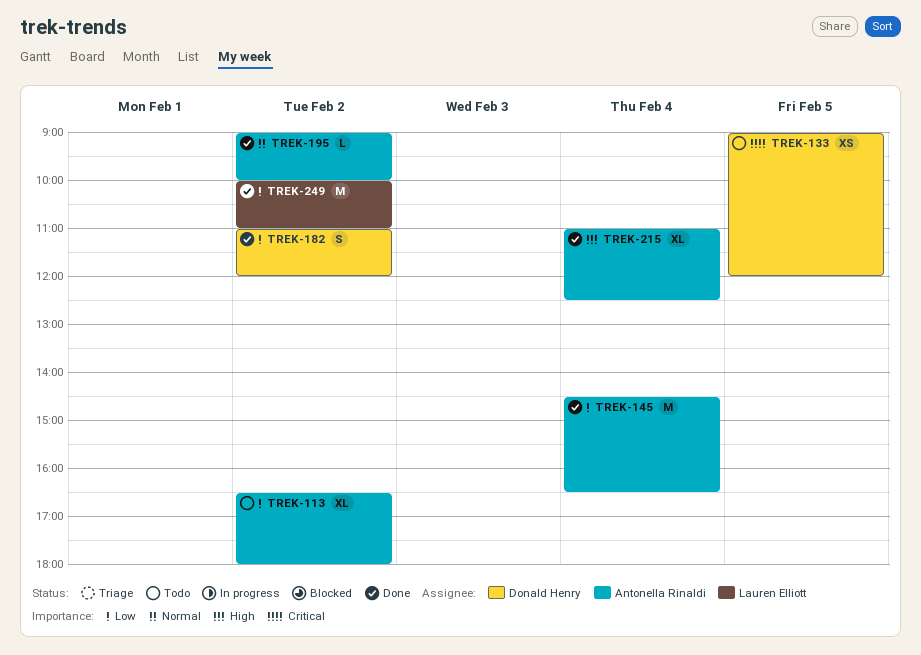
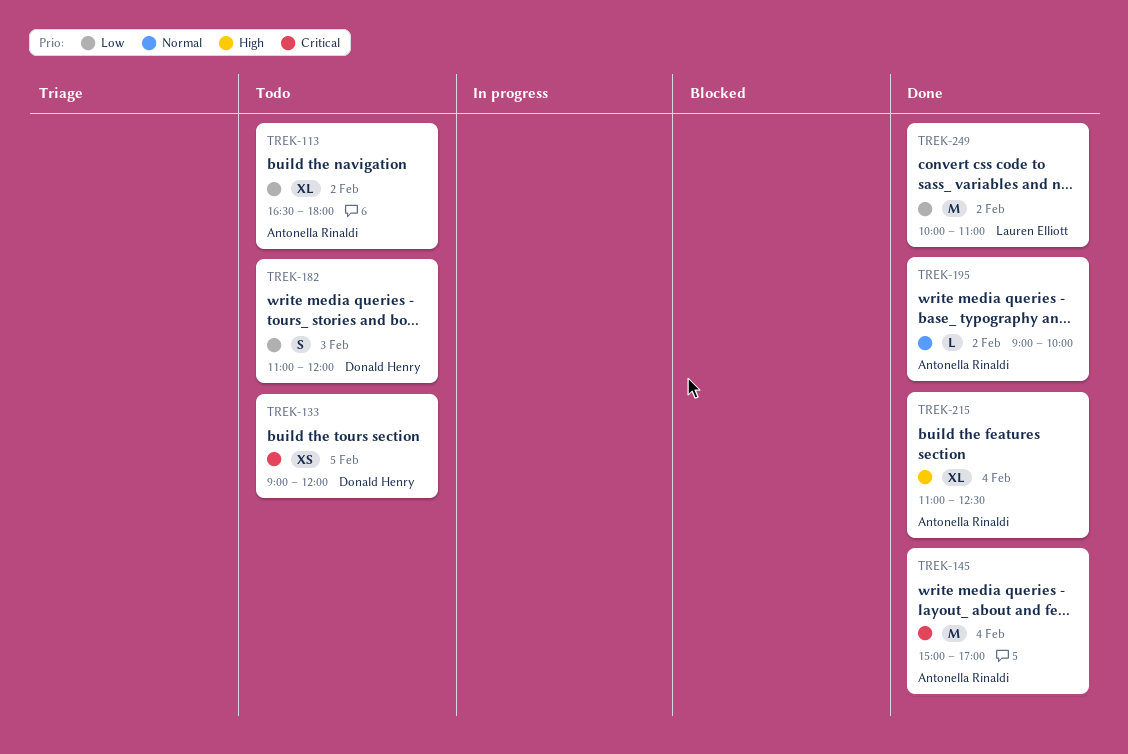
TREK-145, priority: Low -> Critical
TREK-145, begins: 14:30 -> 15:00
TREK-145, ends: 16:30 -> 17:00
TREK-182, status: Done -> Todo
TREK-182, day: Feb 2 -> Feb 3

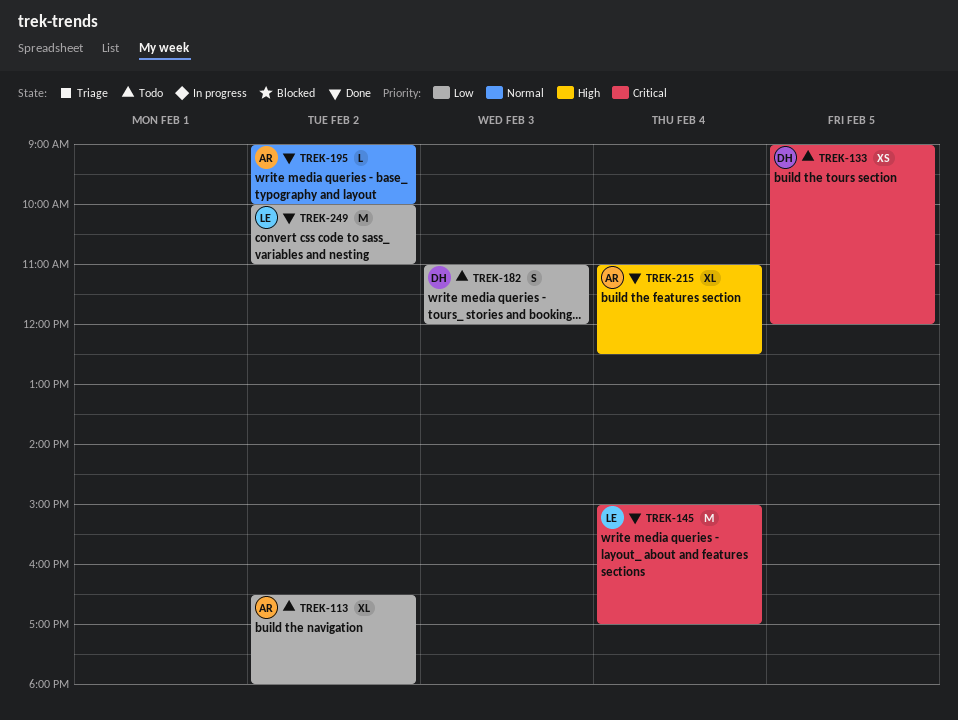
TREK-145, owner: Antonella Rinaldi -> Lauren Elliott

